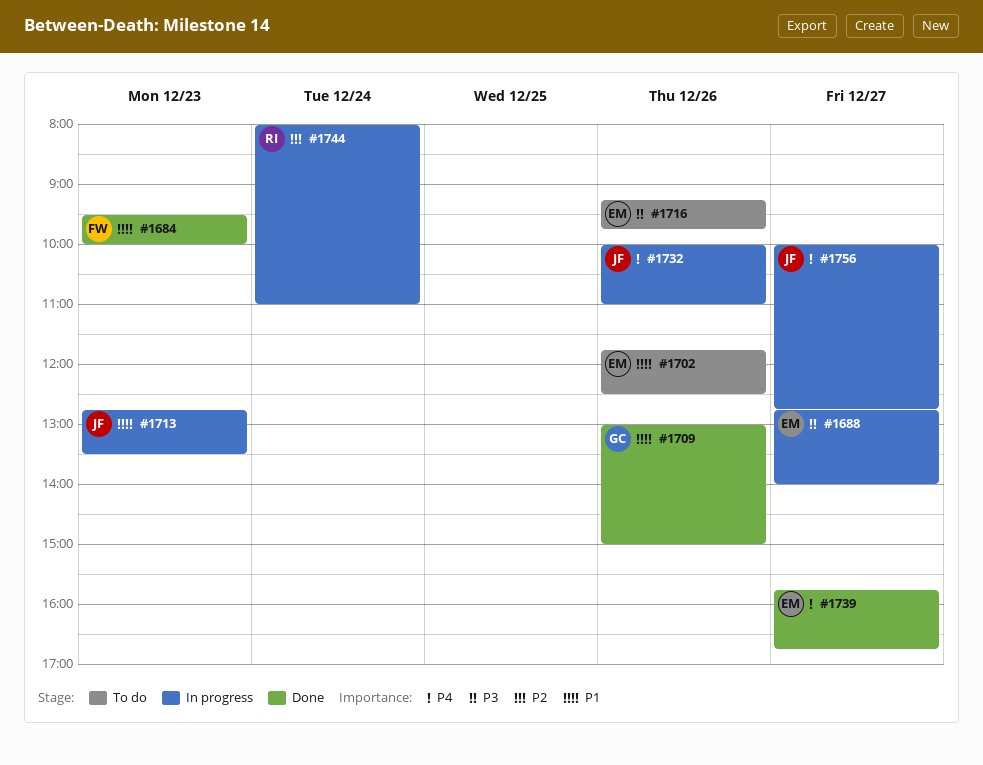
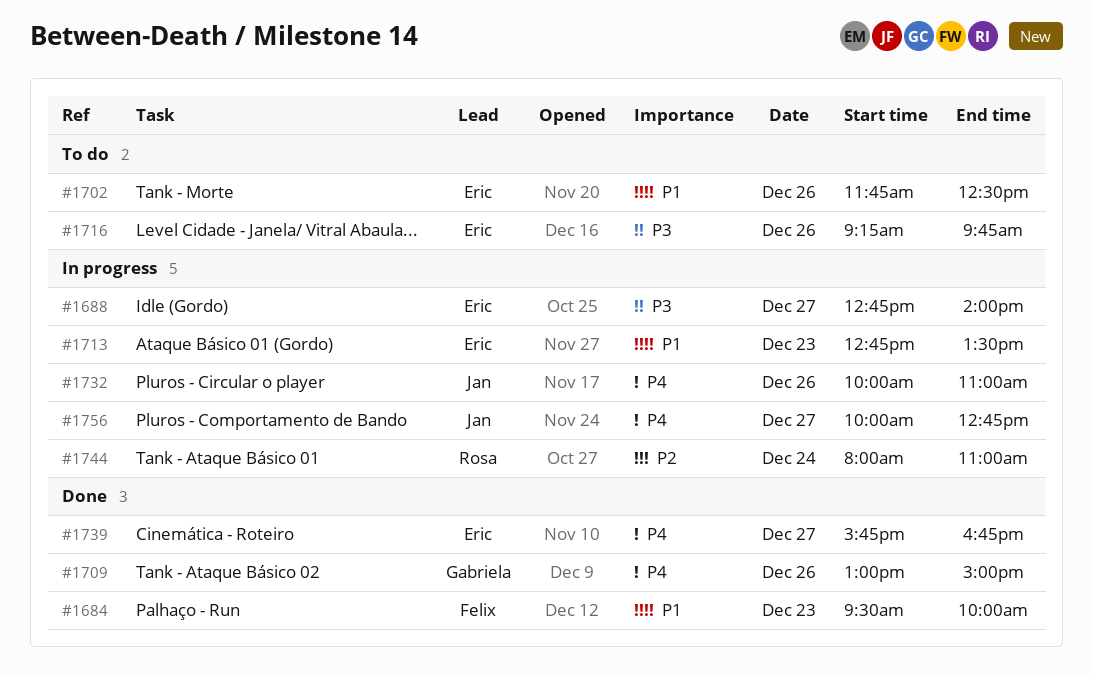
#1709, priority: P1 -> P4
#1713, owner: Jan -> Eric

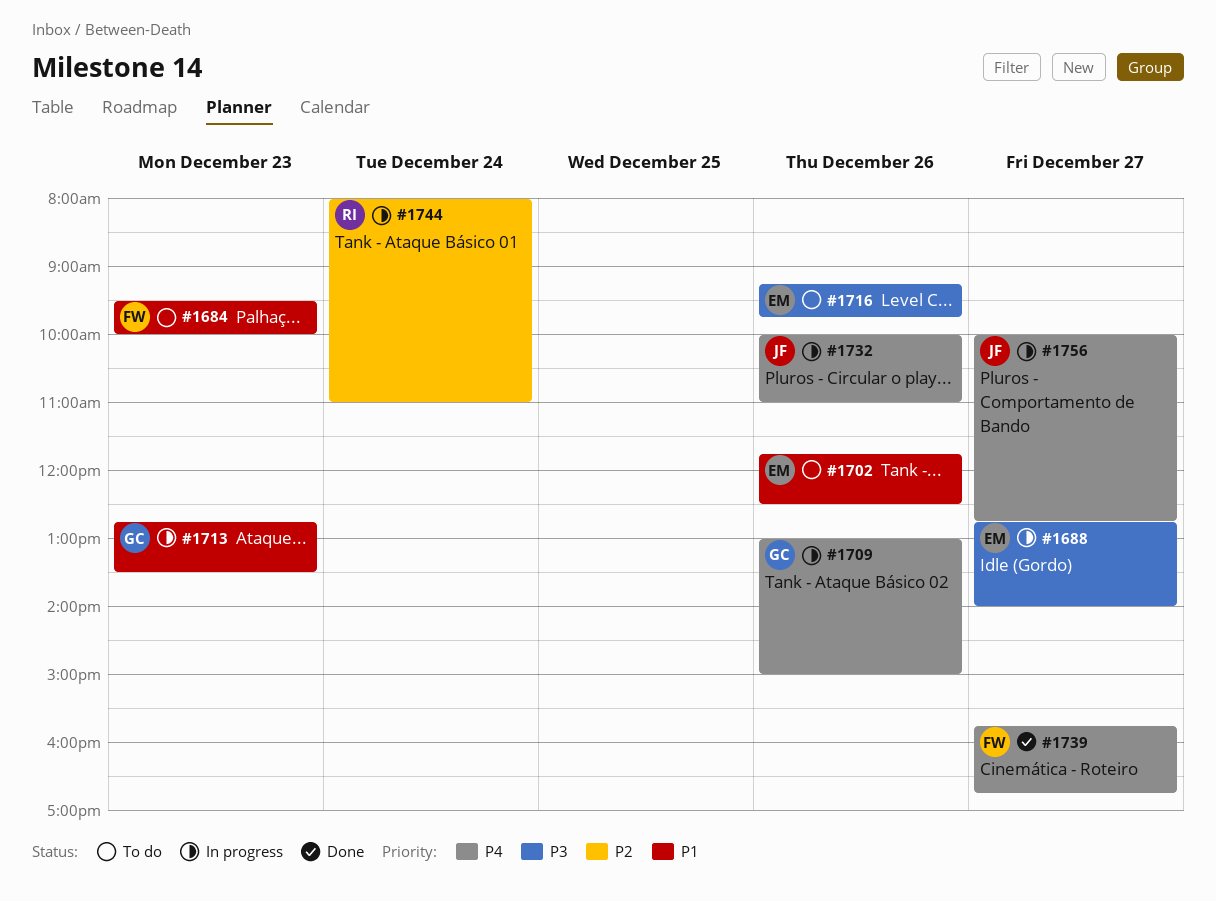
#1684, status: Done -> To do
#1709, status: Done -> In progress
#1713, owner: Eric -> Gabriela
#1739, owner: Eric -> Felix

